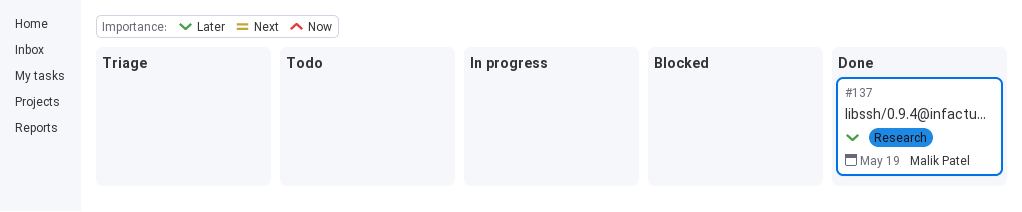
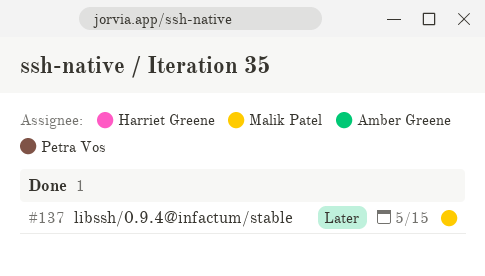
#137, due: May 19 -> May 15

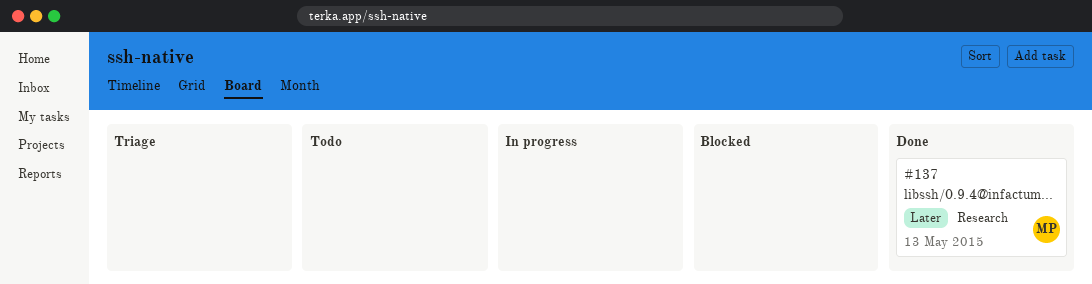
#137, due: May 15 -> May 13

